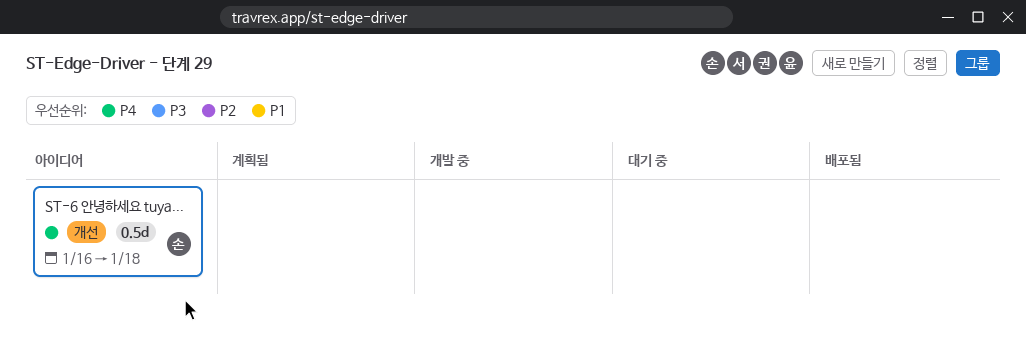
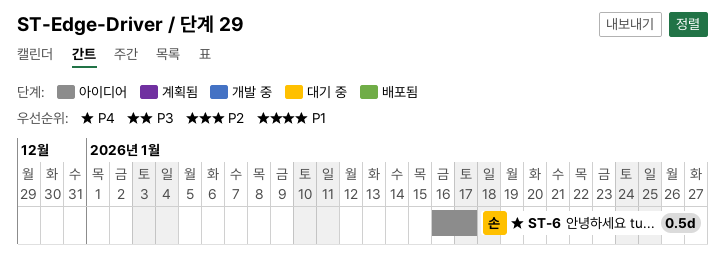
ST-6, due: Jan 18 -> Jan 17

